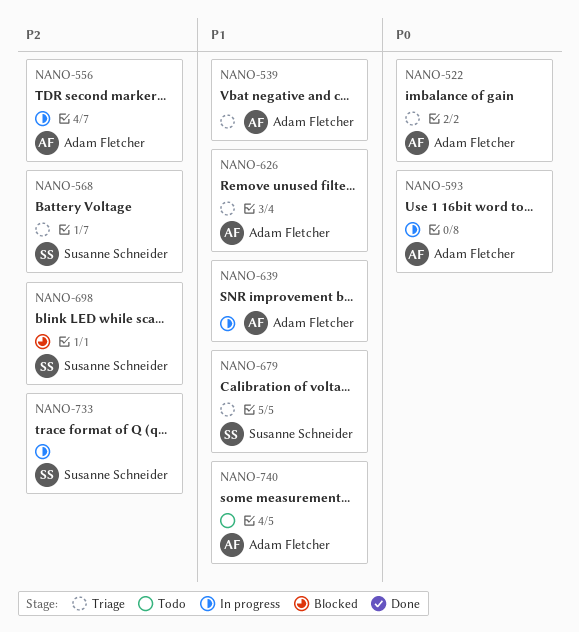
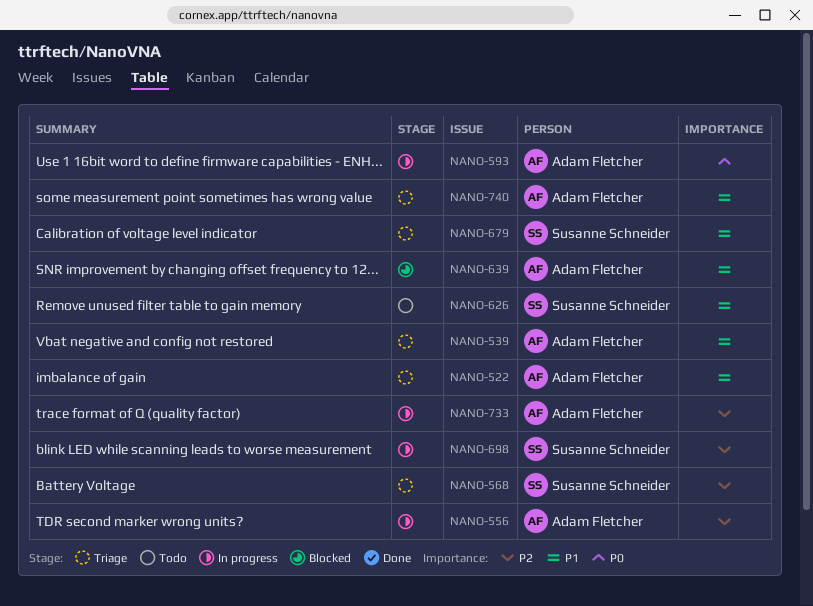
NANO-522, priority: P0 -> P1
NANO-626, status: Triage -> Todo
NANO-626, owner: Adam Fletcher -> Susanne Schneider
NANO-639, status: In progress -> Blocked
NANO-698, status: Blocked -> In progress
NANO-733, owner: Susanne Schneider -> Adam Fletcher
NANO-740, status: Todo -> Triage

